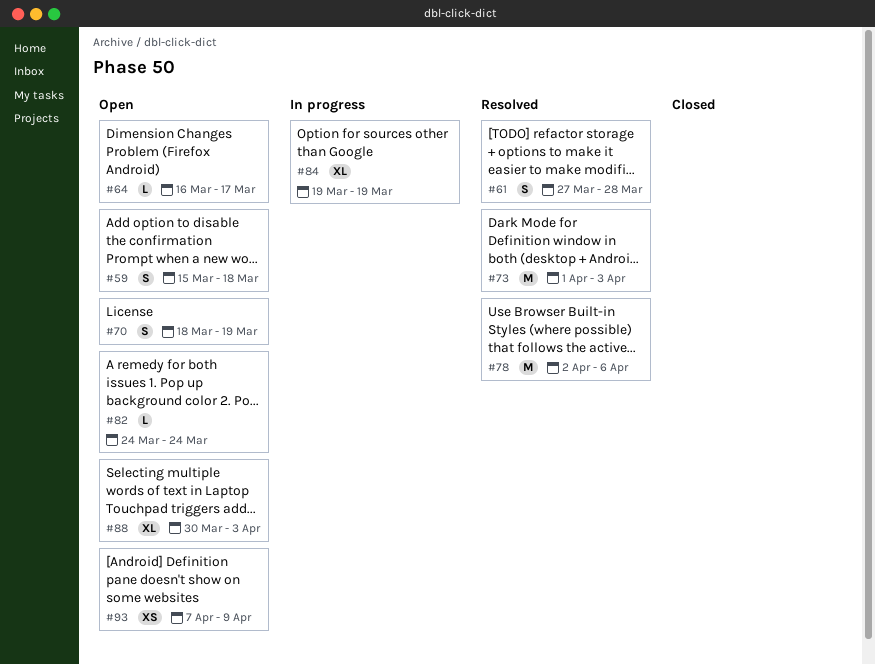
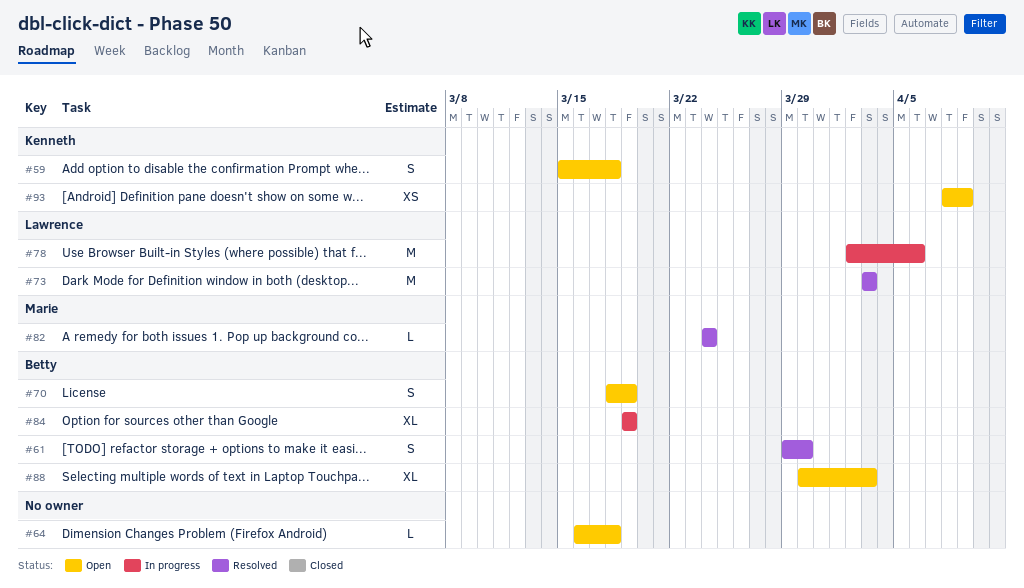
#61, start: Mar 27 -> Mar 29
#61, due: Mar 28 -> Mar 30
#64, due: Mar 17 -> Mar 18
#73, start: Apr 1 -> Apr 3
#78, status: Resolved -> In progress
#82, status: Open -> Resolved
#93, start: Apr 7 -> Apr 8

